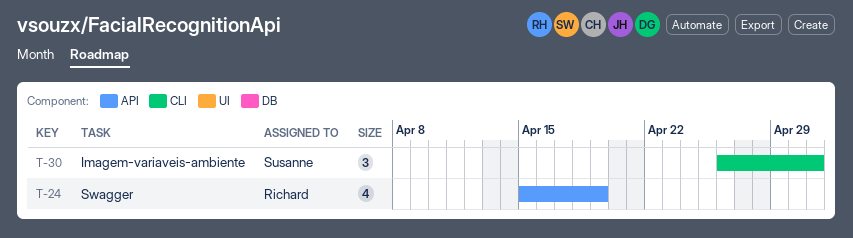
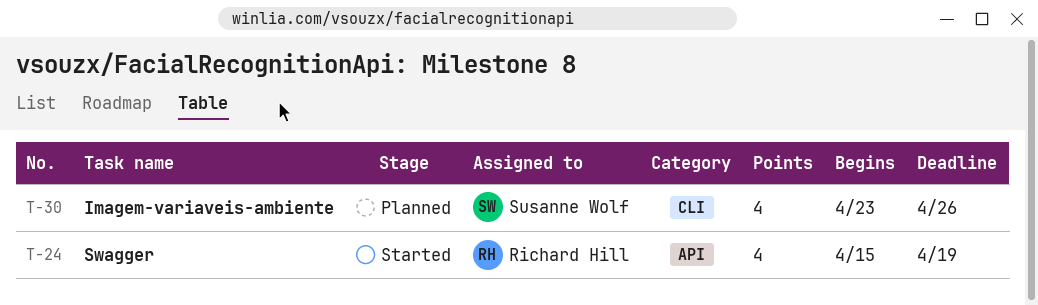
T-30, estimate: 3 -> 4
T-30, start: Apr 26 -> Apr 23
T-30, due: May 1 -> Apr 26

